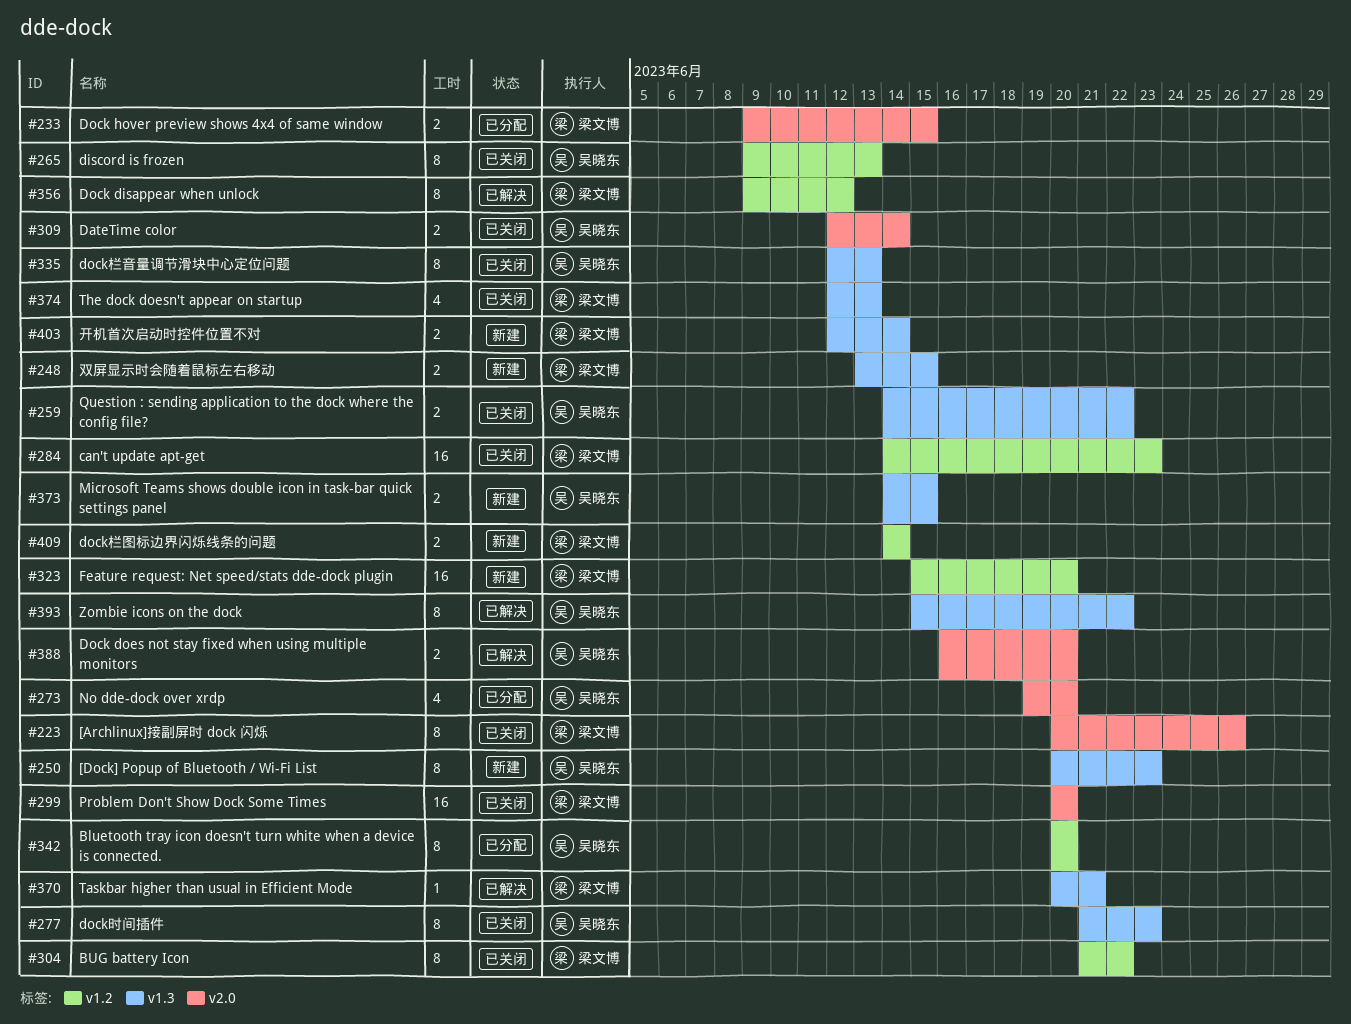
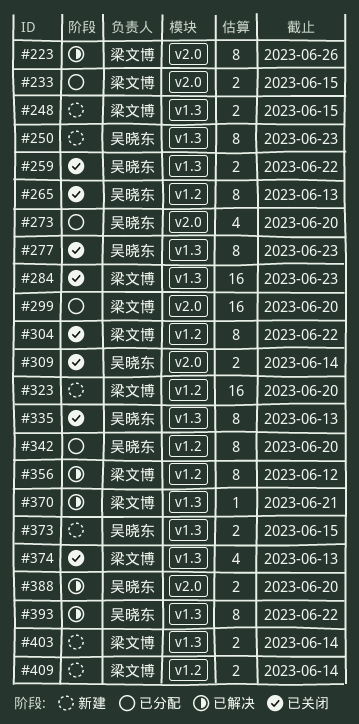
#223, status: 已关闭 -> 已解决
#284, label: v1.2 -> v1.3
#299, status: 已关闭 -> 已分配

